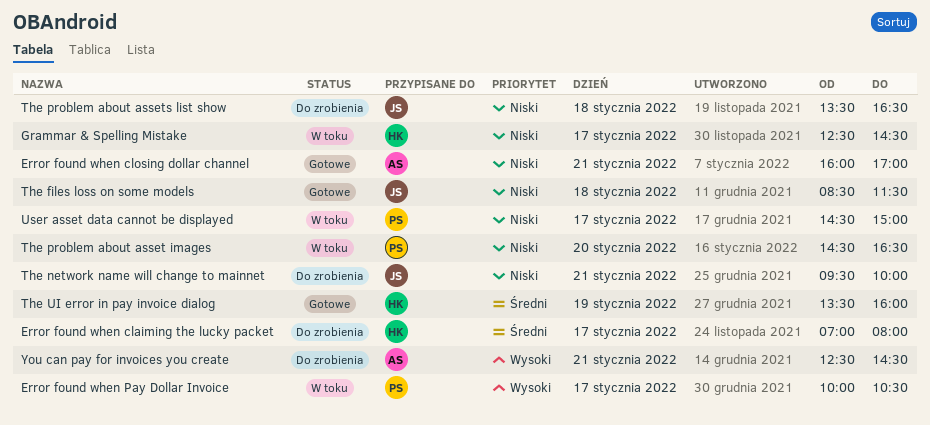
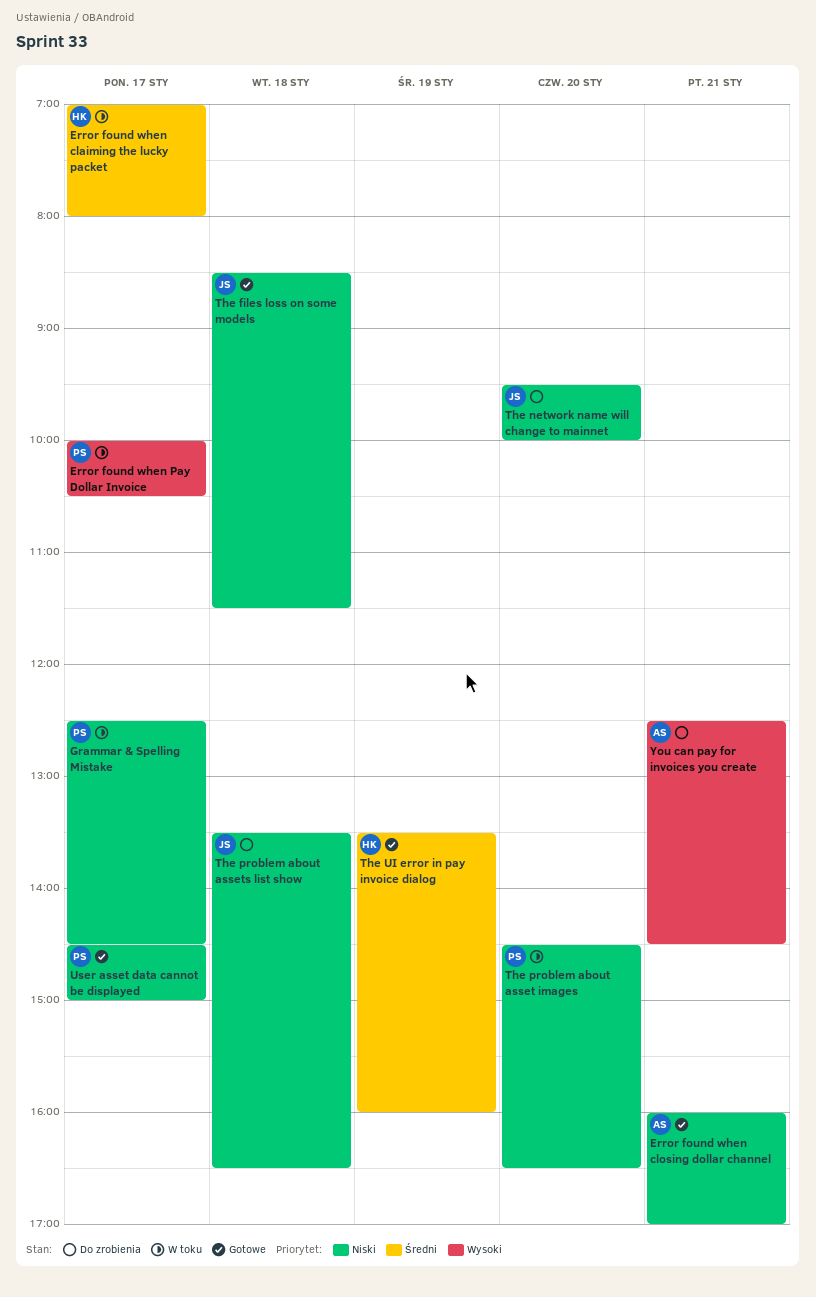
Error found when claiming the lucky packet, status: Do zrobienia -> W toku
Grammar & Spelling Mistake, owner: HK -> PS
The network name will change to mainnet, day: Jan 21 -> Jan 20
User asset data cannot be displayed, status: W toku -> Gotowe

